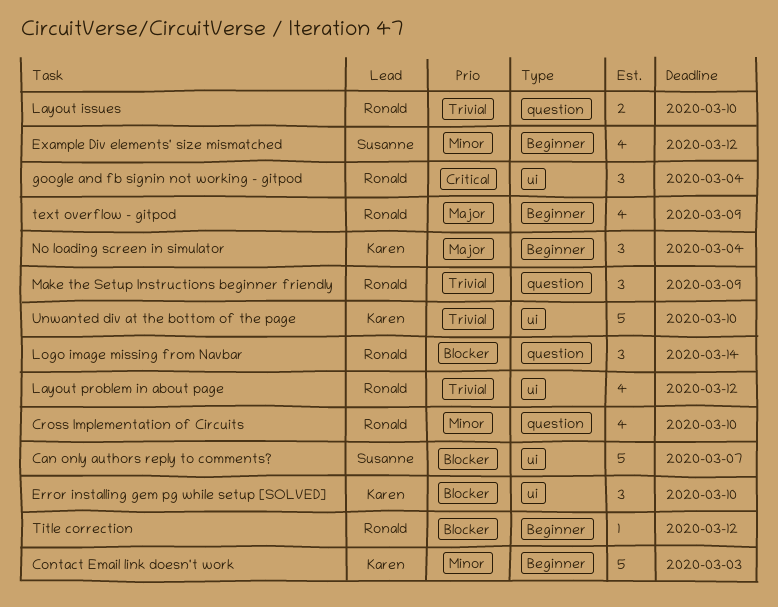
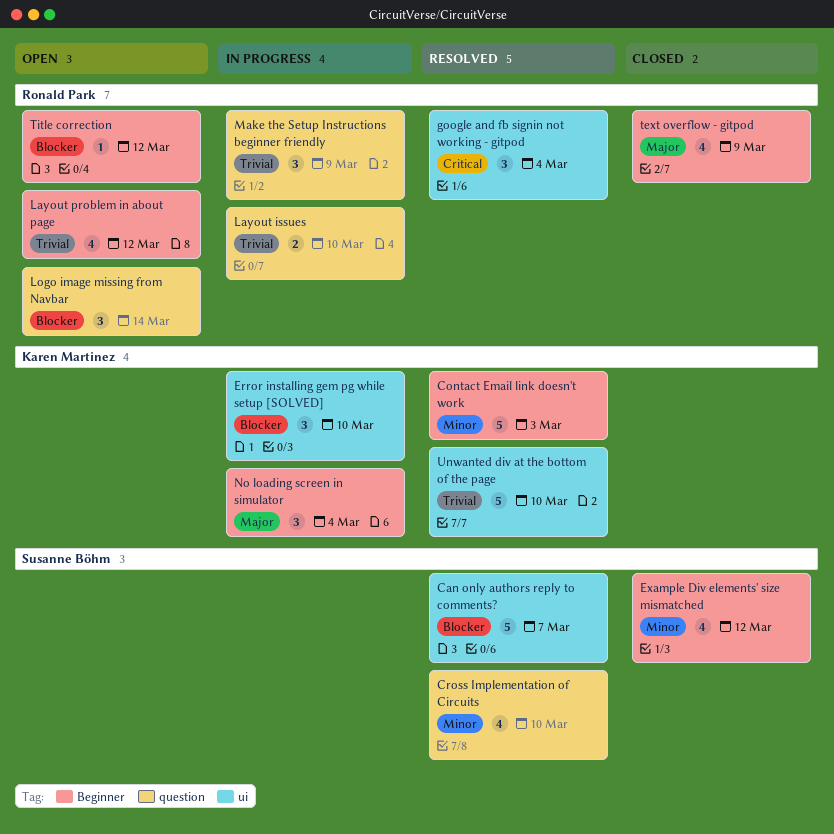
Cross Implementation of Circuits, owner: Ronald Park -> Susanne Böhm
Layout problem in about page, label: ui -> Beginner

